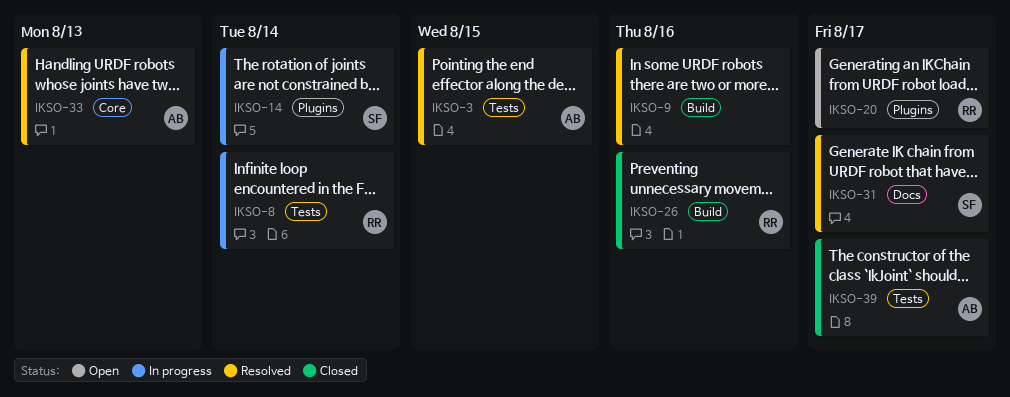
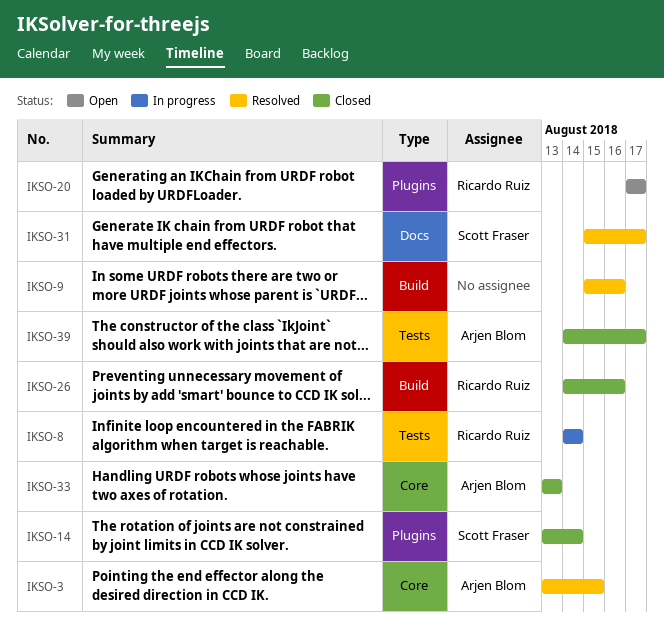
IKSO-3, label: Tests -> Core
IKSO-14, status: In progress -> Closed
IKSO-33, status: Resolved -> Closed

